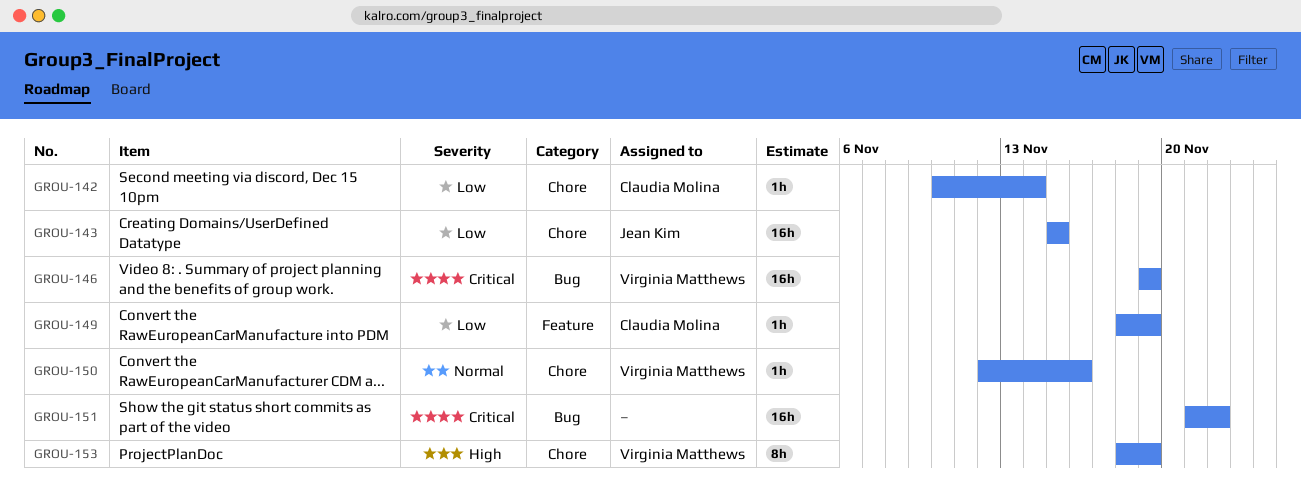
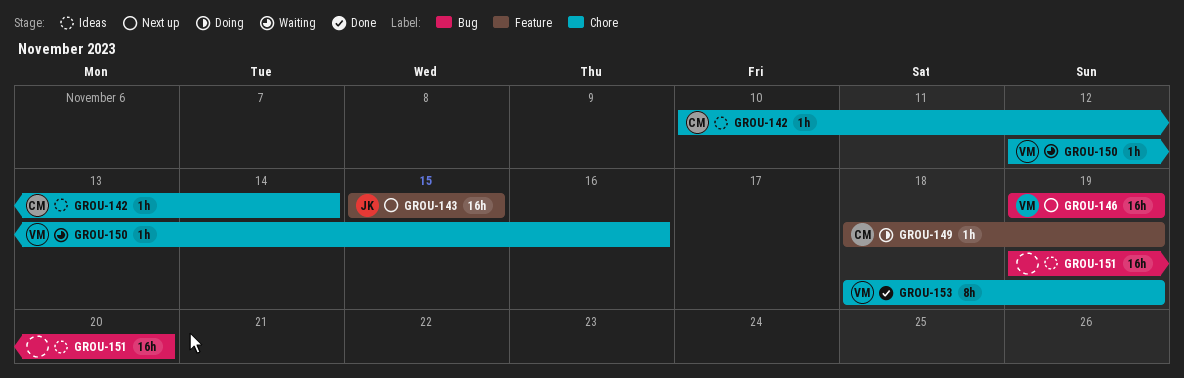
GROU-143, label: Chore -> Feature
GROU-151, start: Nov 21 -> Nov 19
GROU-151, due: Nov 22 -> Nov 20

